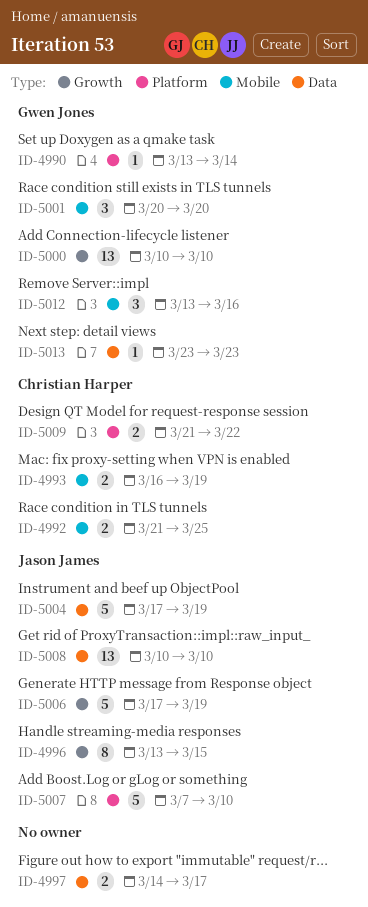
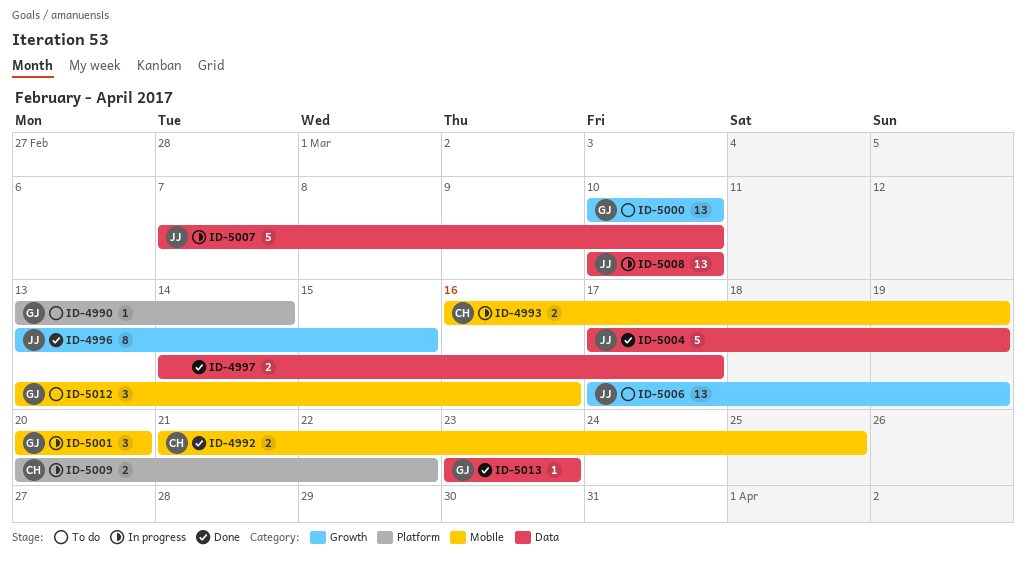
ID-5006, estimate: 5 -> 13
ID-5007, label: Platform -> Data
ID-5009, start: Mar 21 -> Mar 20

